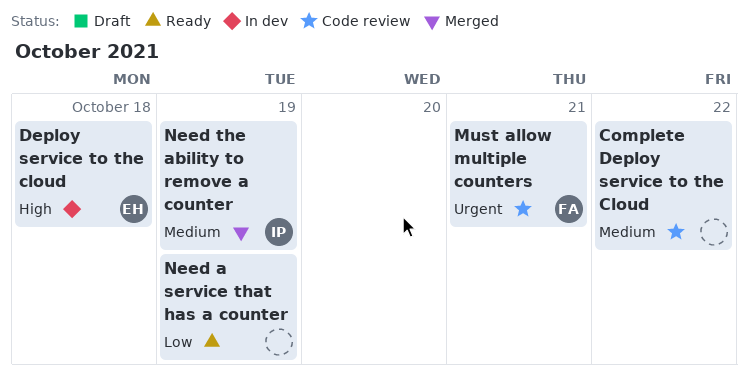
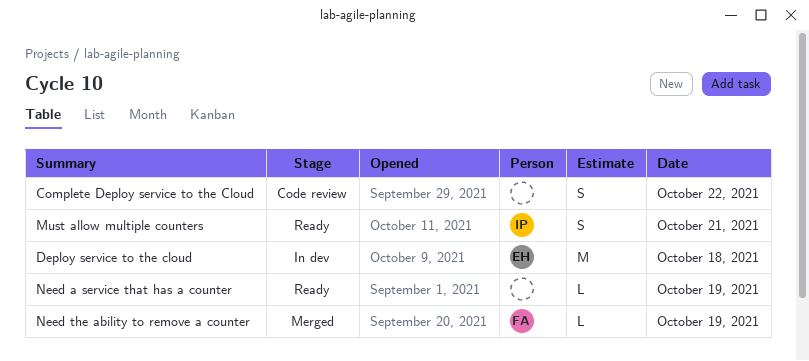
Must allow multiple counters, status: Code review -> Ready
Must allow multiple counters, owner: FA -> IP
Need the ability to remove a counter, owner: IP -> FA

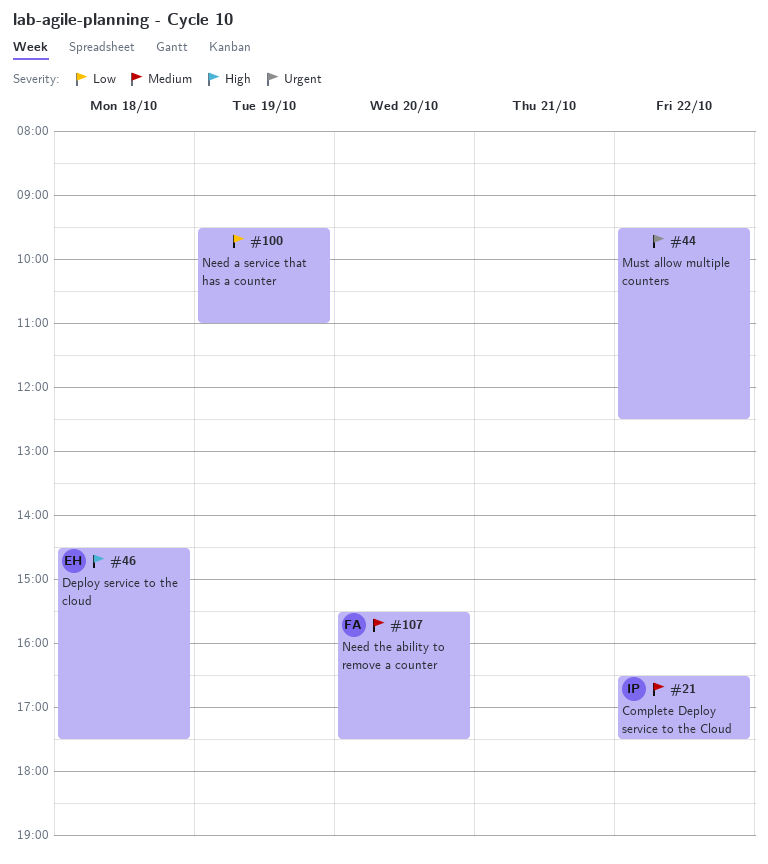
Complete Deploy service to the Cloud, owner: none -> IP
Must allow multiple counters, owner: IP -> none
Must allow multiple counters, day: Oct 21 -> Oct 22
Need the ability to remove a counter, day: Oct 19 -> Oct 20

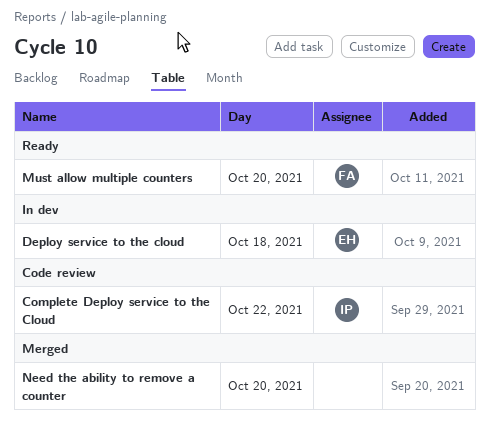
Must allow multiple counters, owner: none -> FA
Must allow multiple counters, day: Oct 22 -> Oct 20
Need a service that has a counter: present -> none
Need the ability to remove a counter, owner: FA -> none

